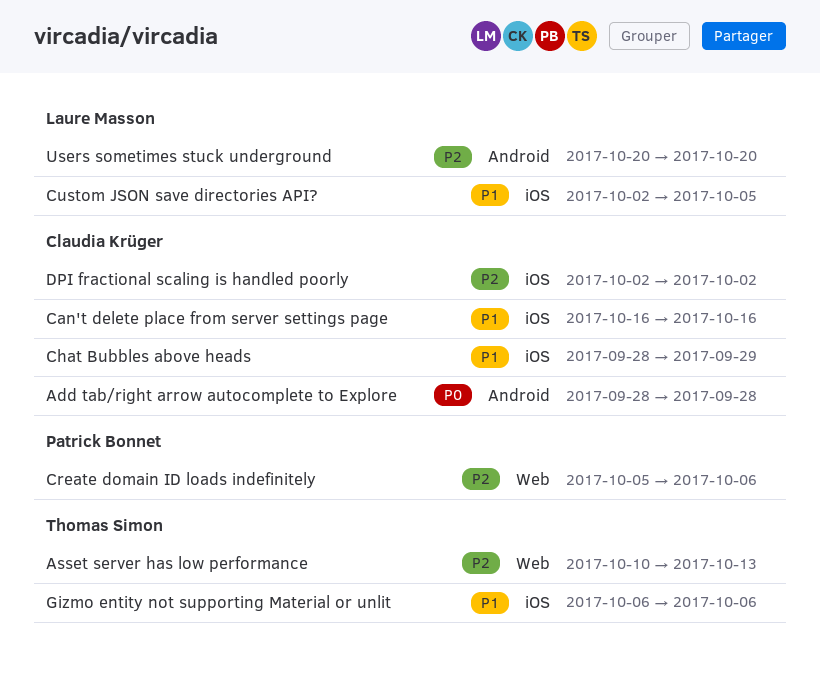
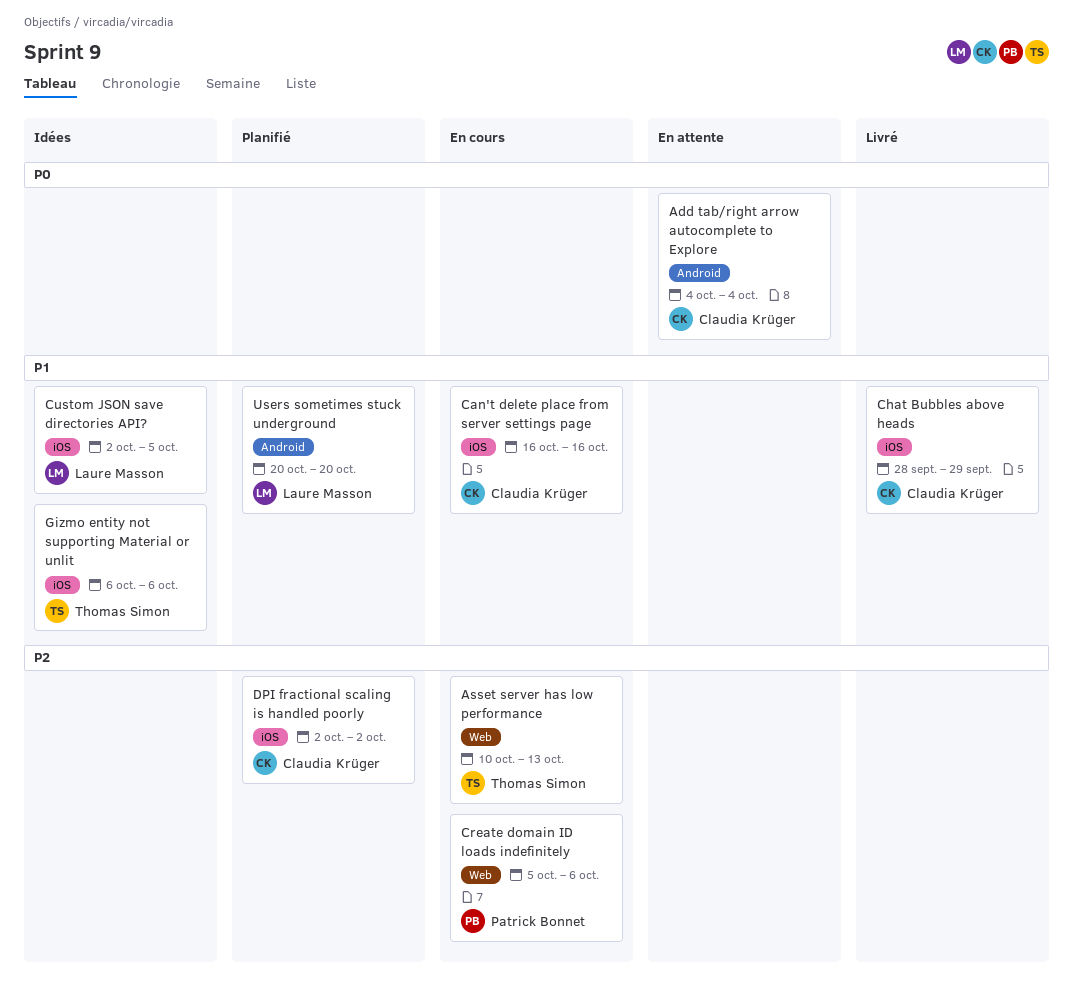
Add tab/right arrow autocomplete to Explore, start: Sep 28 -> Oct 4
Add tab/right arrow autocomplete to Explore, due: Sep 28 -> Oct 4
Users sometimes stuck underground, priority: P2 -> P1

